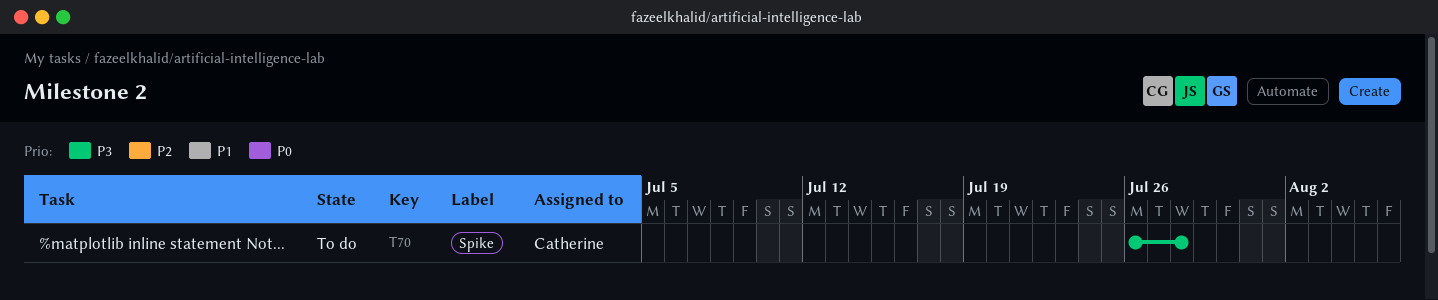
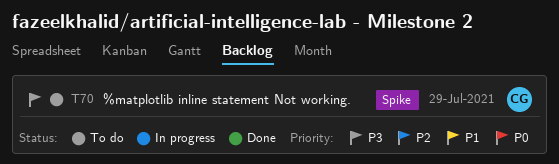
T70, due: Jul 28 -> Jul 29

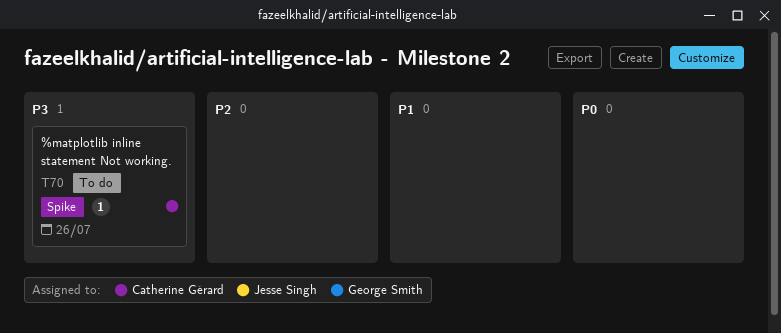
T70, due: Jul 29 -> Jul 26

